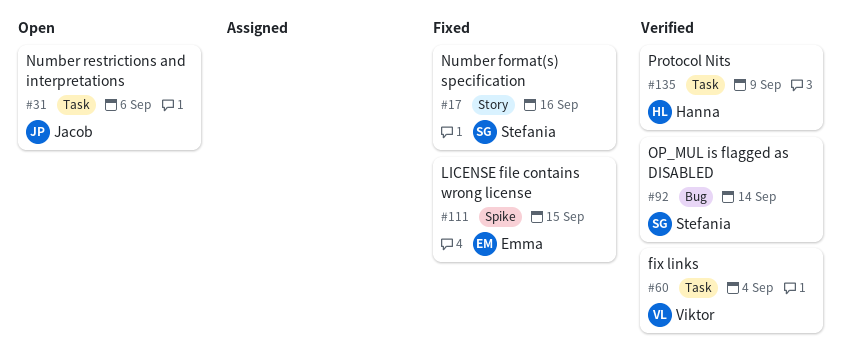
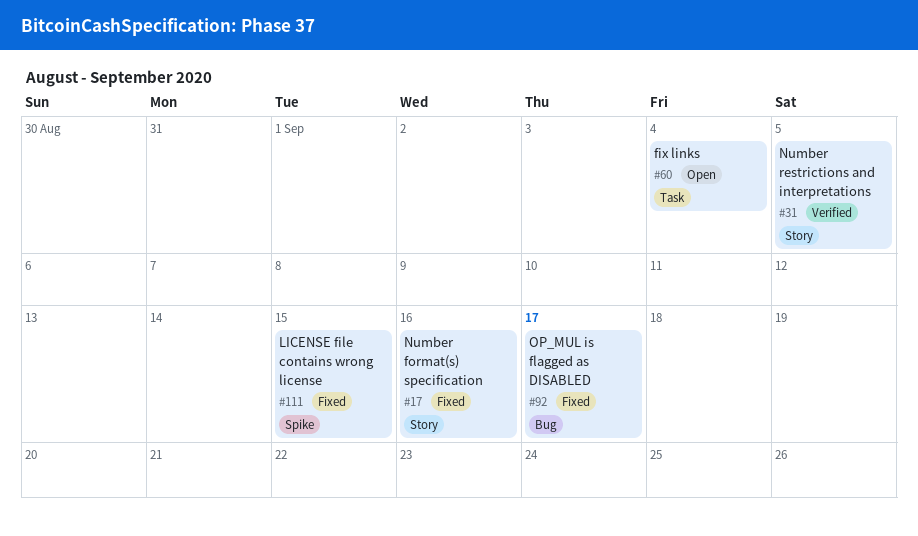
#31, status: Open -> Verified
#31, label: Task -> Story
#31, due: Sep 6 -> Sep 5
#60, status: Verified -> Open
#92, status: Verified -> Fixed
#92, due: Sep 14 -> Sep 17
#135: present -> none

